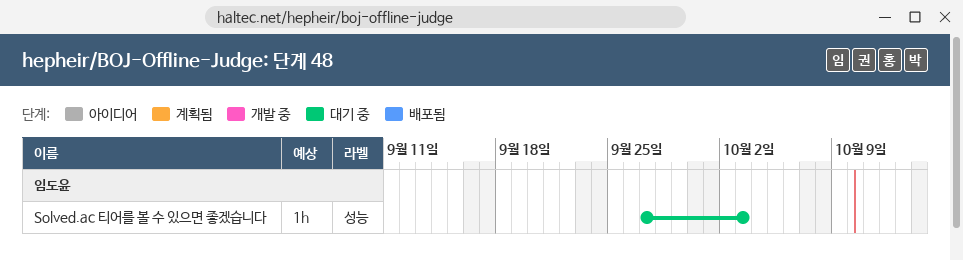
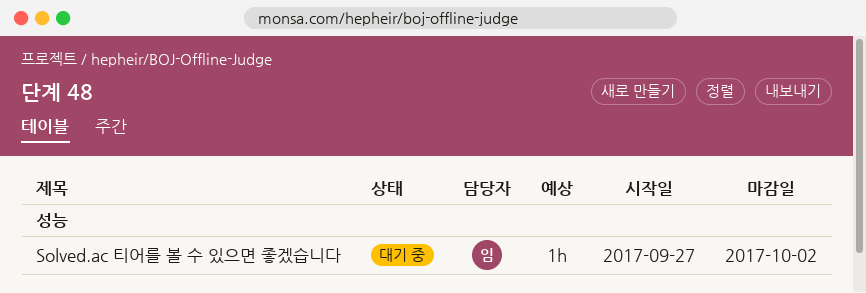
Solved.ac 티어를 볼 수 있으면 좋겠습니다, due: Oct 3 -> Oct 2

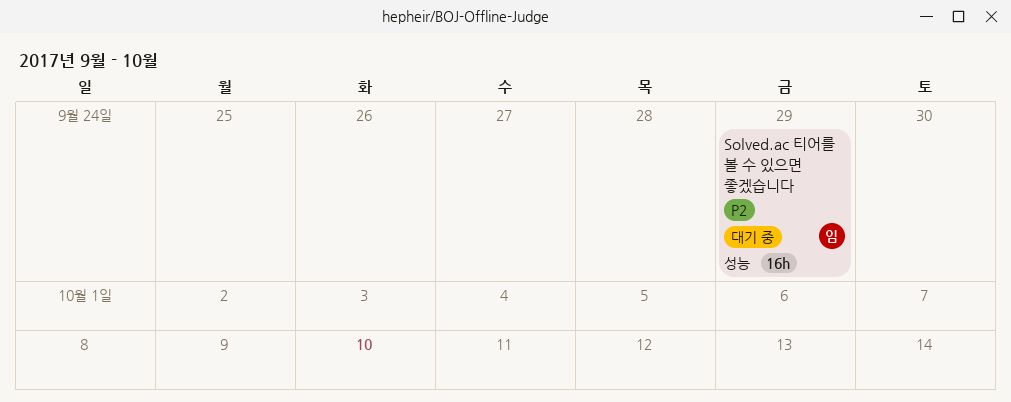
Solved.ac 티어를 볼 수 있으면 좋겠습니다, estimate: 1h -> 16h
Solved.ac 티어를 볼 수 있으면 좋겠습니다, due: Oct 2 -> Sep 29

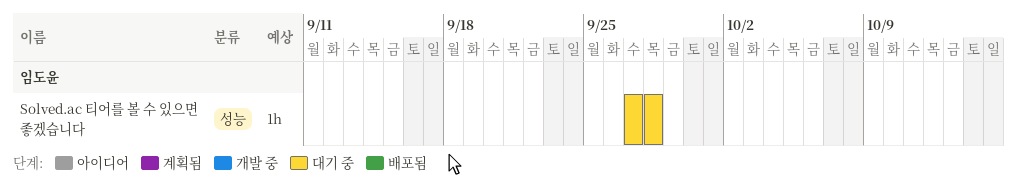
Solved.ac 티어를 볼 수 있으면 좋겠습니다, estimate: 16h -> 1h
Solved.ac 티어를 볼 수 있으면 좋겠습니다, due: Sep 29 -> Sep 28

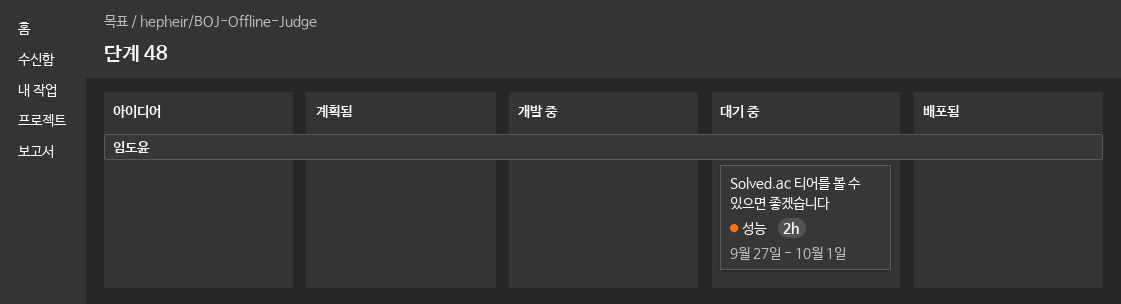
Solved.ac 티어를 볼 수 있으면 좋겠습니다, estimate: 1h -> 2h
Solved.ac 티어를 볼 수 있으면 좋겠습니다, due: Sep 28 -> Oct 1

